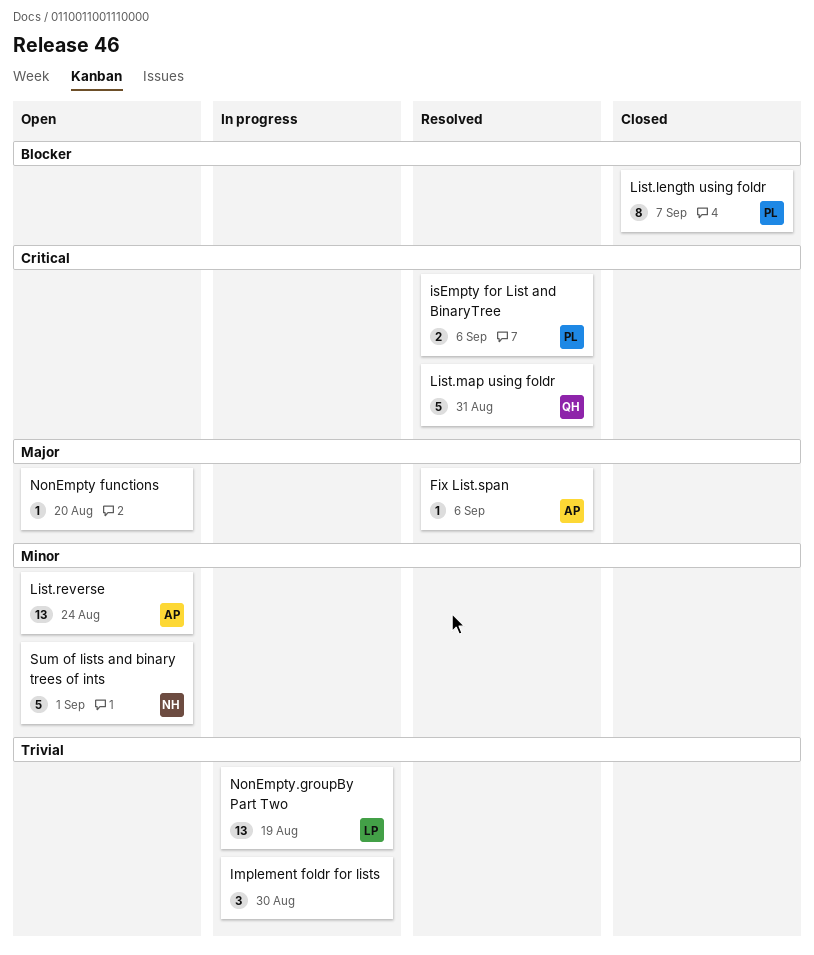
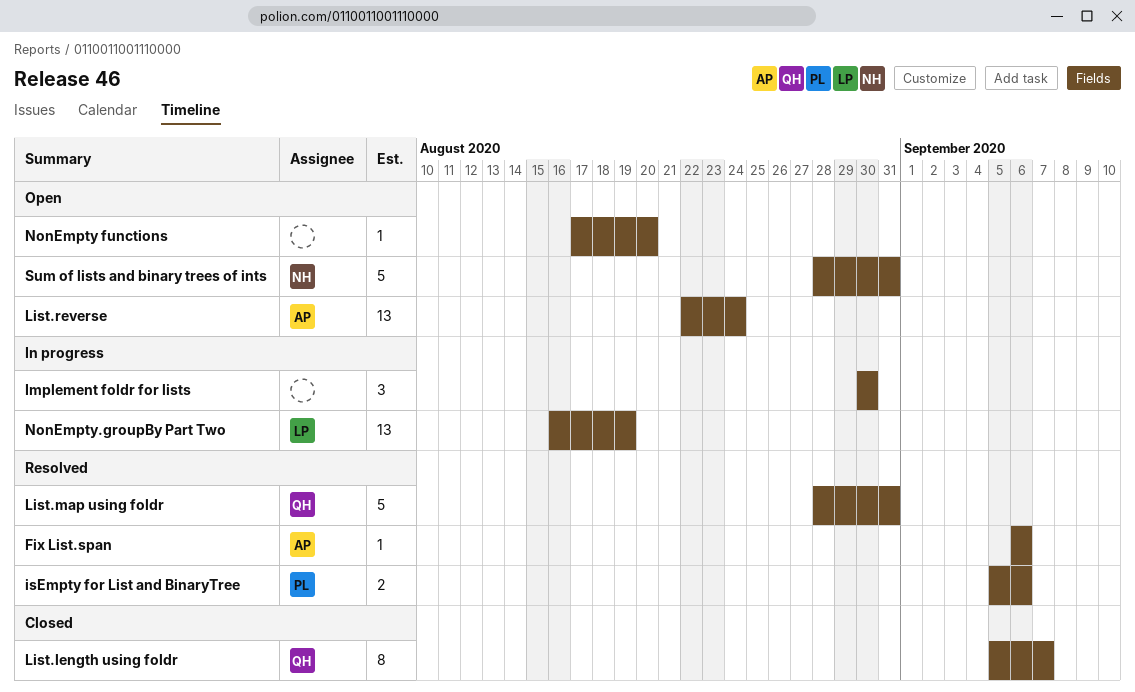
List.length using foldr, owner: PL -> QH
Sum of lists and binary trees of ints, due: Sep 1 -> Aug 31

